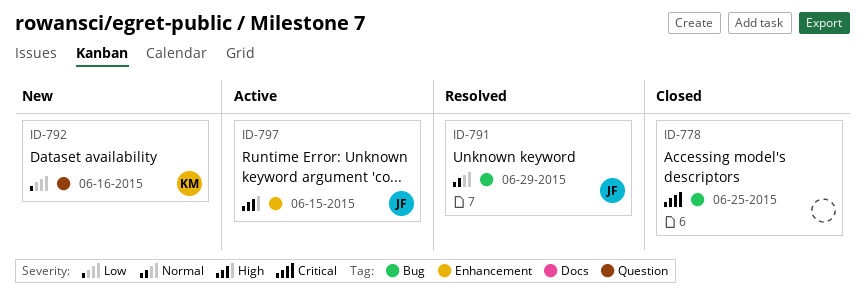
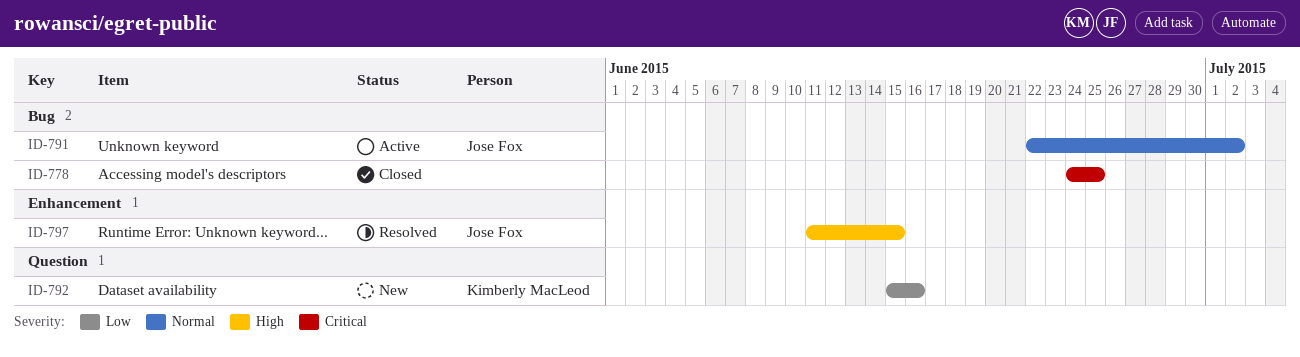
ID-791, status: Resolved -> Active
ID-791, due: Jun 29 -> Jul 2
ID-797, status: Active -> Resolved

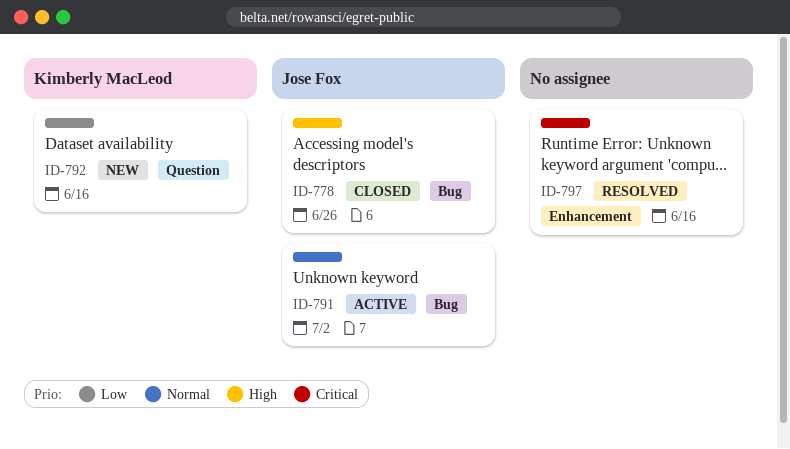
ID-778, owner: none -> Jose Fox
ID-778, priority: Critical -> High
ID-778, due: Jun 25 -> Jun 26
ID-797, owner: Jose Fox -> none
ID-797, priority: High -> Critical
ID-797, due: Jun 15 -> Jun 16

